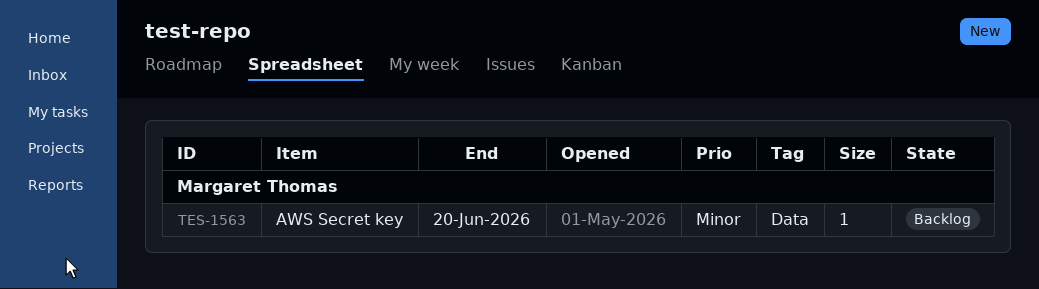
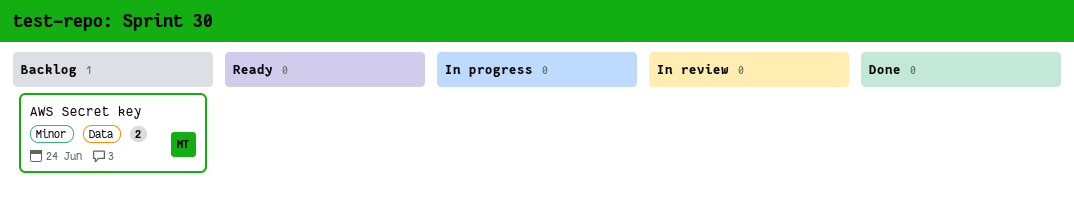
AWS Secret key, estimate: 1 -> 2
AWS Secret key, due: Jun 20 -> Jun 24

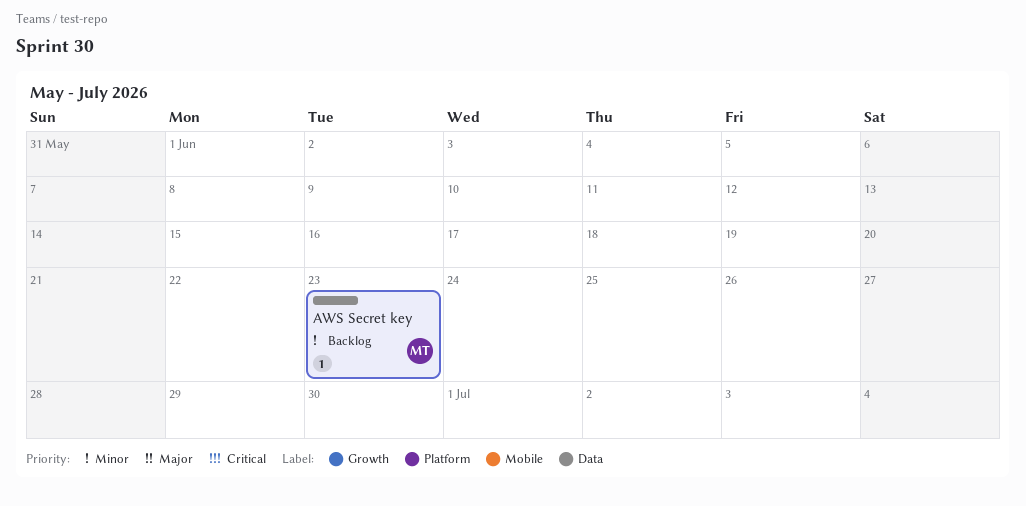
AWS Secret key, estimate: 2 -> 1
AWS Secret key, due: Jun 24 -> Jun 23

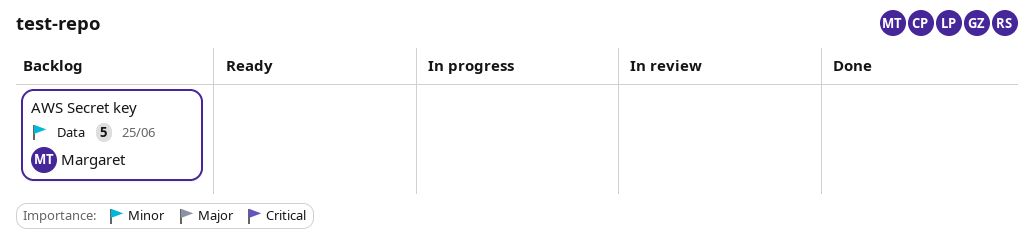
AWS Secret key, estimate: 1 -> 5
AWS Secret key, due: Jun 23 -> Jun 25

